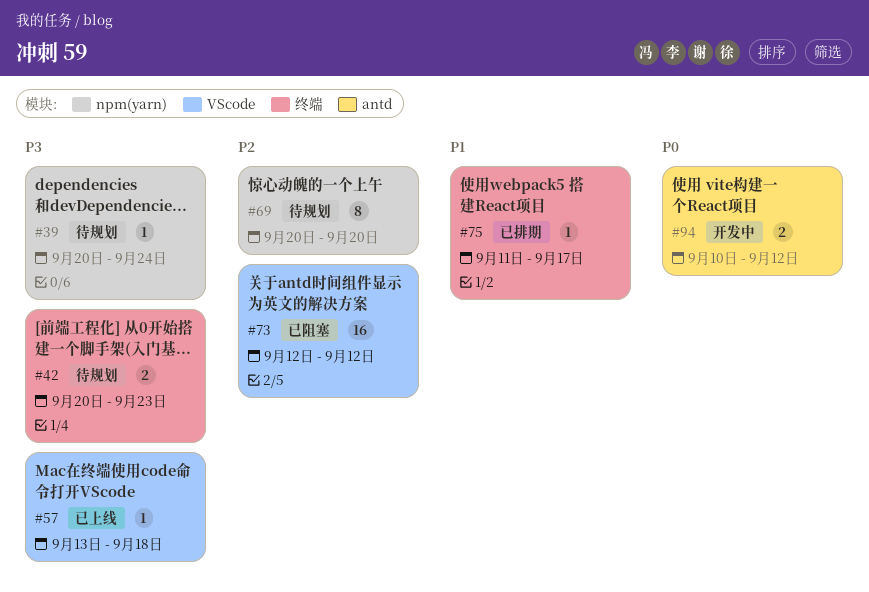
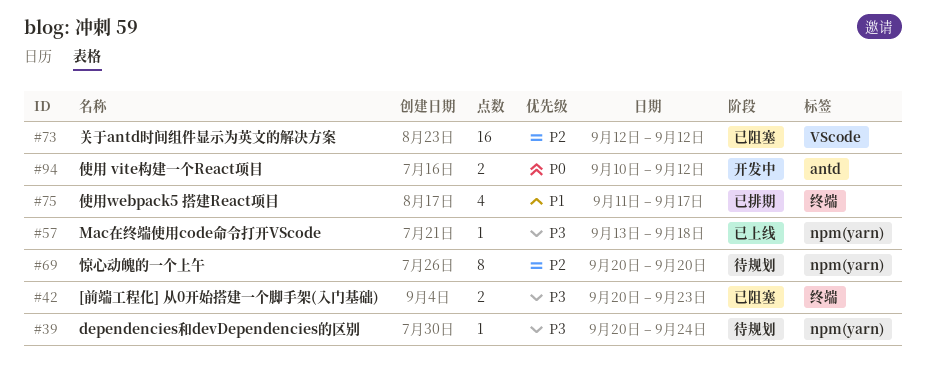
#42, status: 待规划 -> 已阻塞
#57, label: VScode -> npm(yarn)
#75, estimate: 1 -> 4

